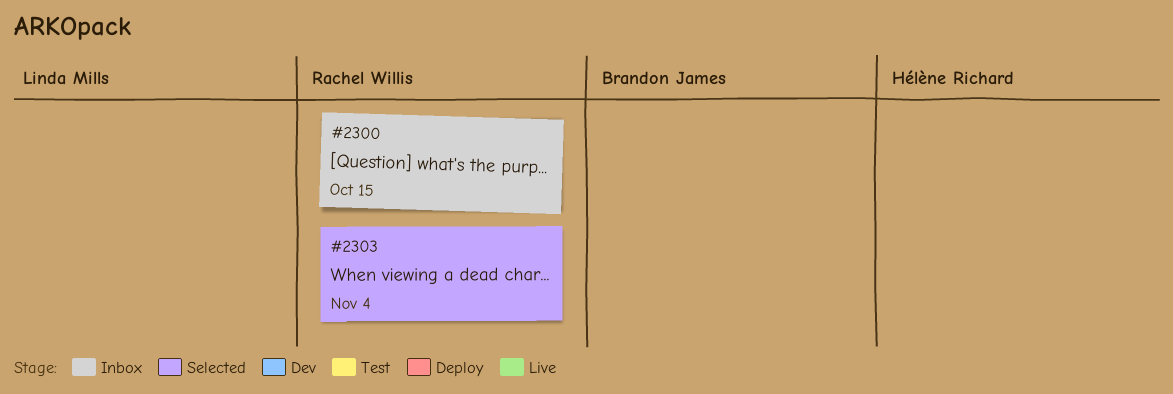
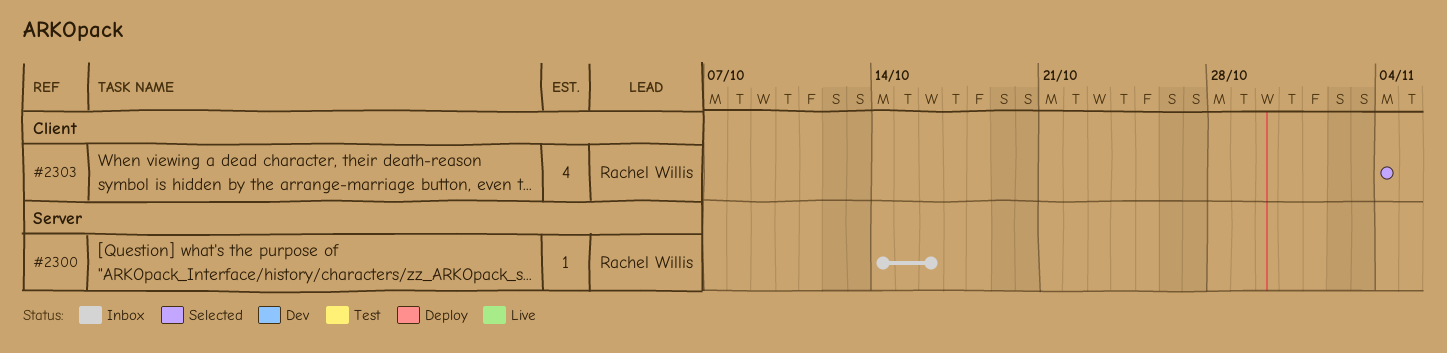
#2300, due: Oct 15 -> Oct 16

